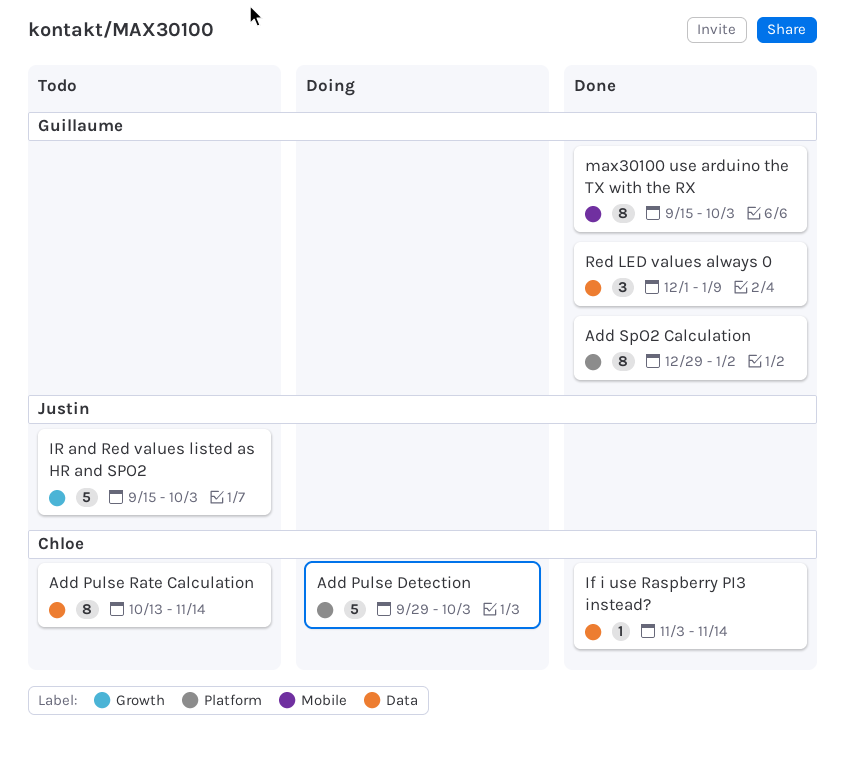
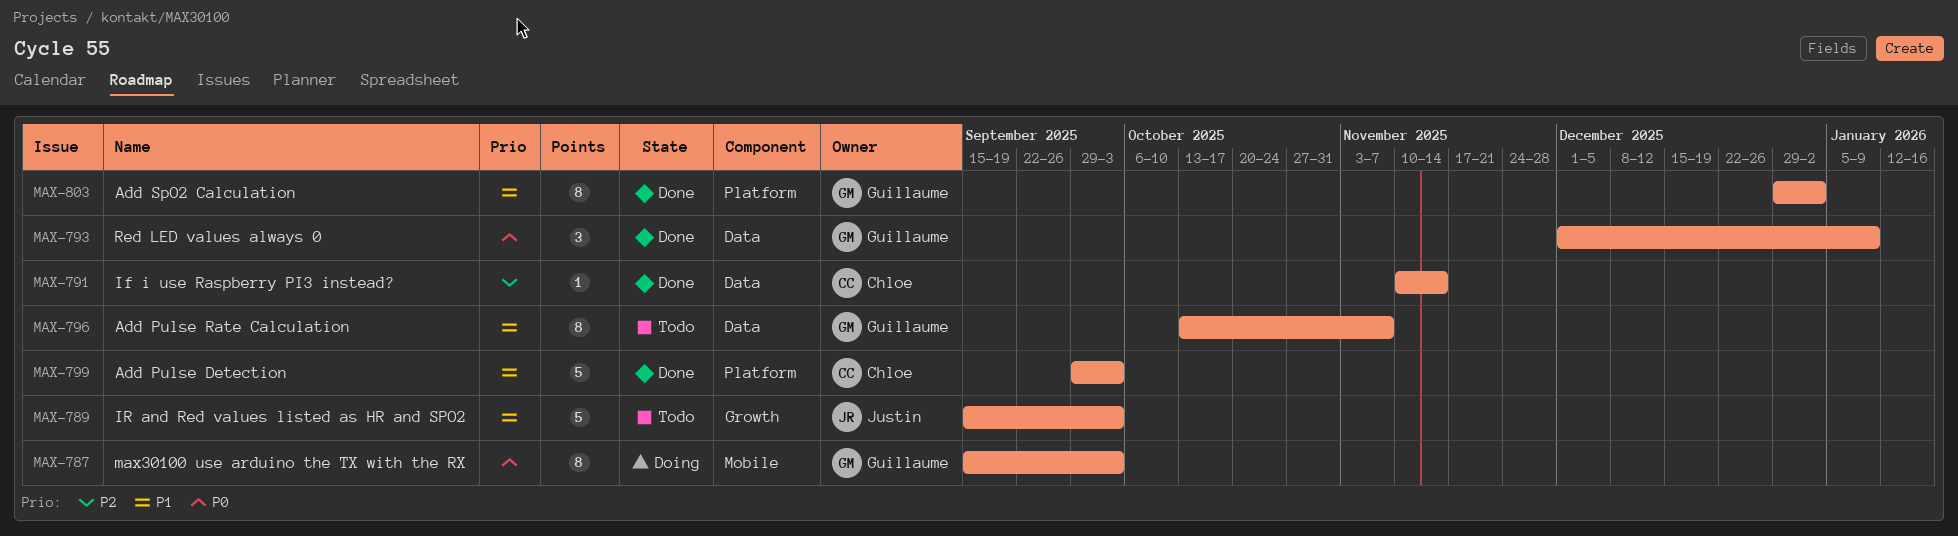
Add Pulse Detection, status: Doing -> Done
Add Pulse Rate Calculation, owner: Chloe -> Guillaume
Add Pulse Rate Calculation, due: Nov 14 -> Nov 7
If i use Raspberry PI3 instead?, start: Nov 3 -> Nov 10
max30100 use arduino the TX with the RX, status: Done -> Doing

